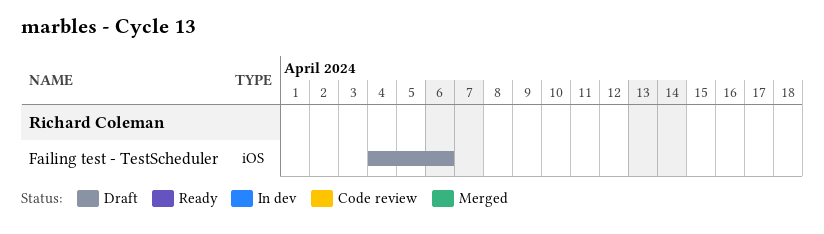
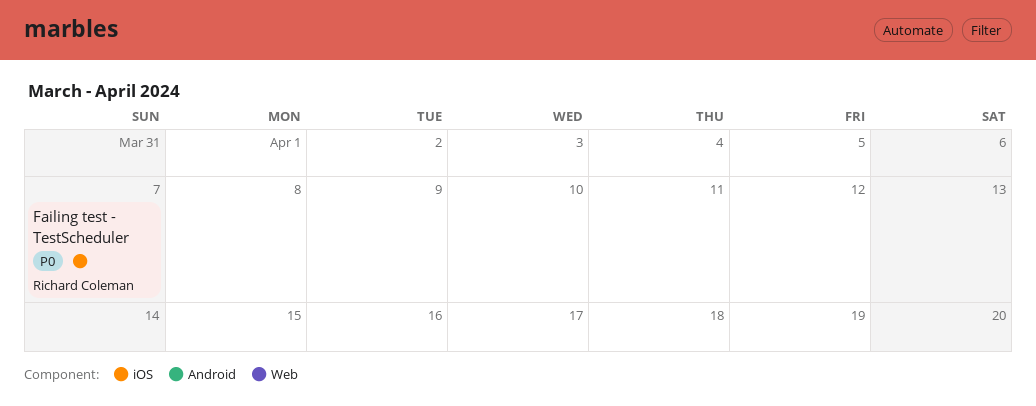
Failing test - TestScheduler, due: Apr 6 -> Apr 7

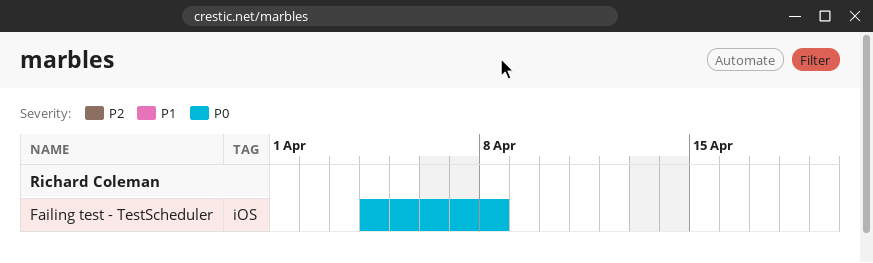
Failing test - TestScheduler, due: Apr 7 -> Apr 8

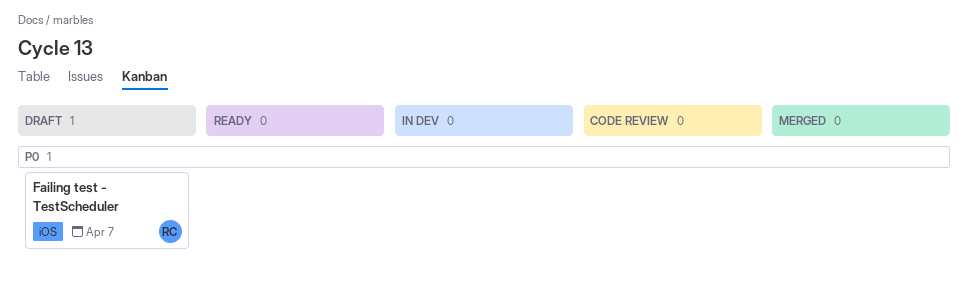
Failing test - TestScheduler, due: Apr 8 -> Apr 7

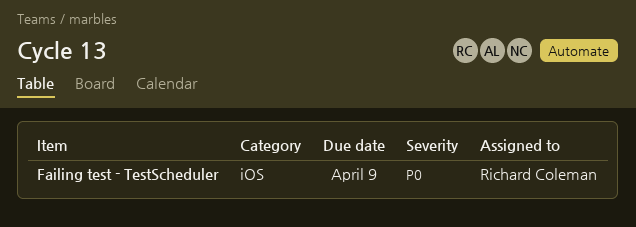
Failing test - TestScheduler, due: Apr 7 -> Apr 9

